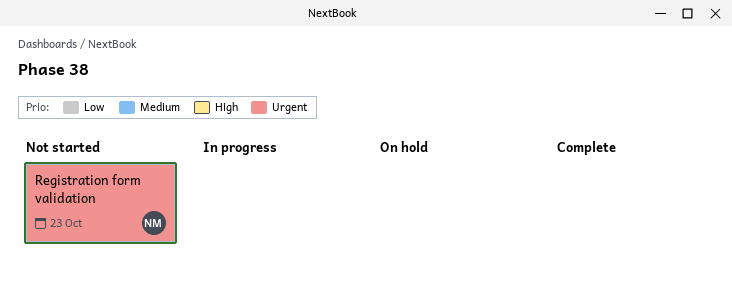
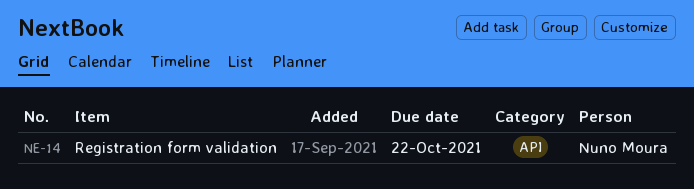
Registration form validation, due: Oct 23 -> Oct 22

